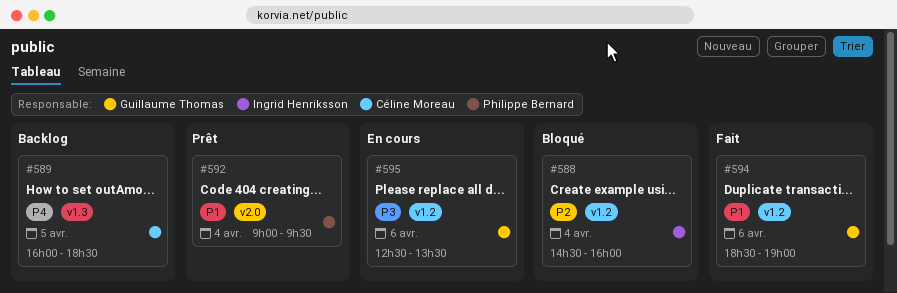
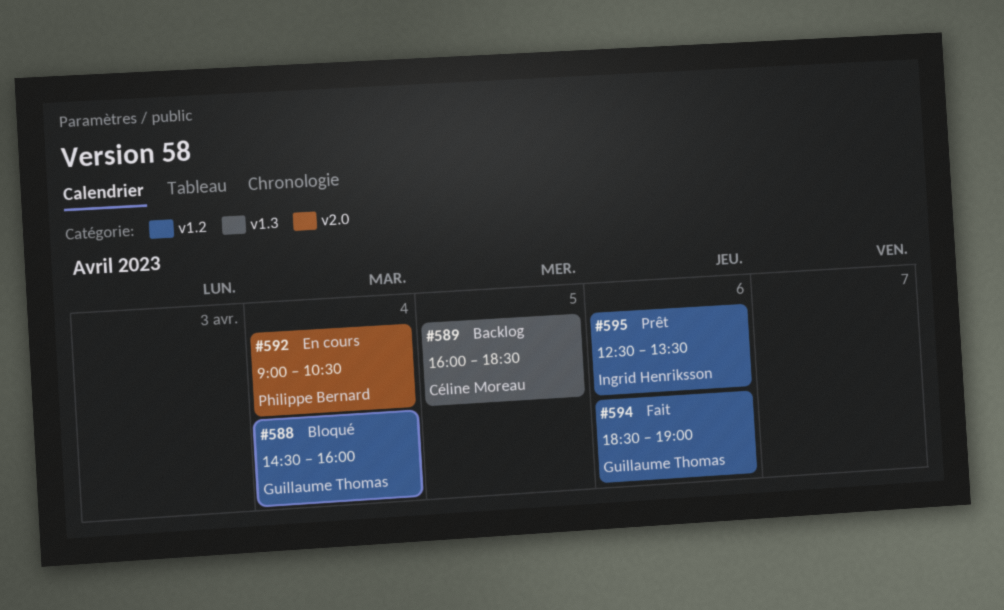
#588, owner: Ingrid Henriksson -> Guillaume Thomas
#592, status: Prêt -> En cours
#592, ends: 09:30 -> 10:30
#595, status: En cours -> Prêt
#595, owner: Guillaume Thomas -> Ingrid Henriksson

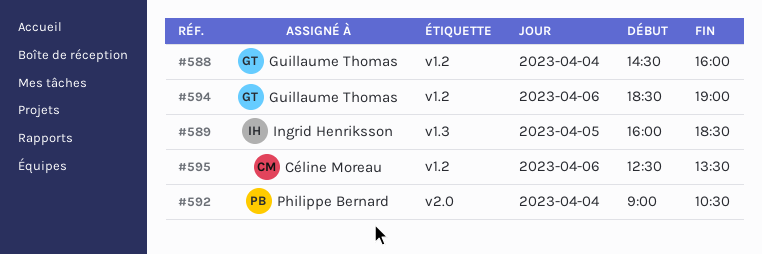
#589, owner: Céline Moreau -> Ingrid Henriksson
#595, owner: Ingrid Henriksson -> Céline Moreau

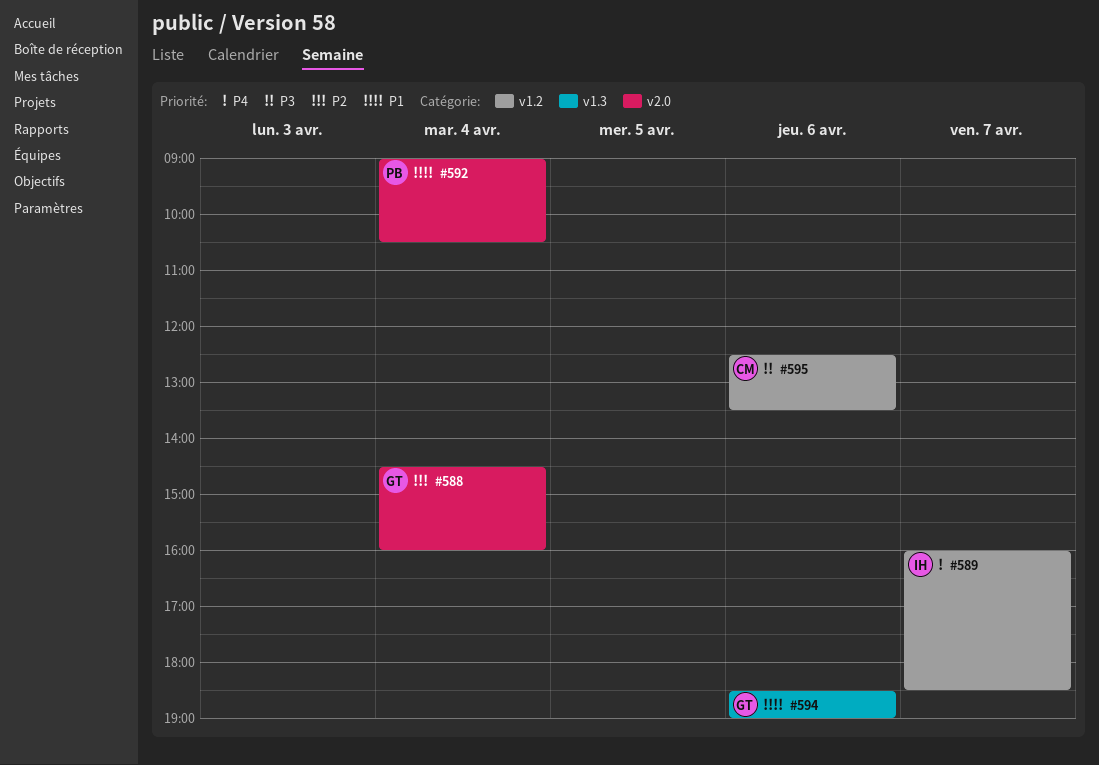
#588, label: v1.2 -> v2.0
#589, label: v1.3 -> v1.2
#589, day: Apr 5 -> Apr 7
#594, label: v1.2 -> v1.3

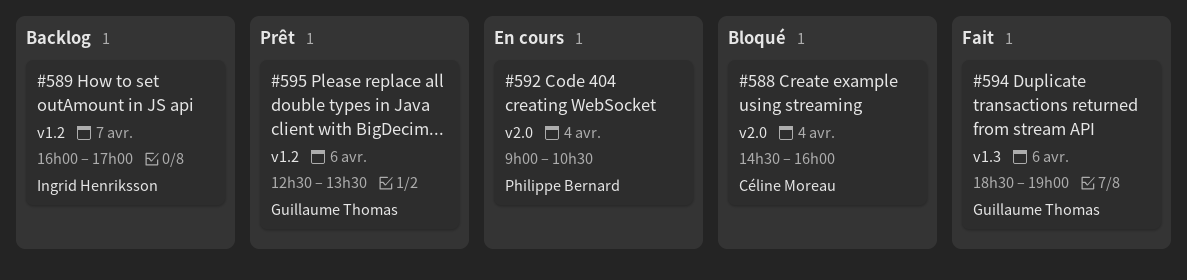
#588, owner: Guillaume Thomas -> Céline Moreau
#589, ends: 18:30 -> 17:00
#595, owner: Céline Moreau -> Guillaume Thomas

